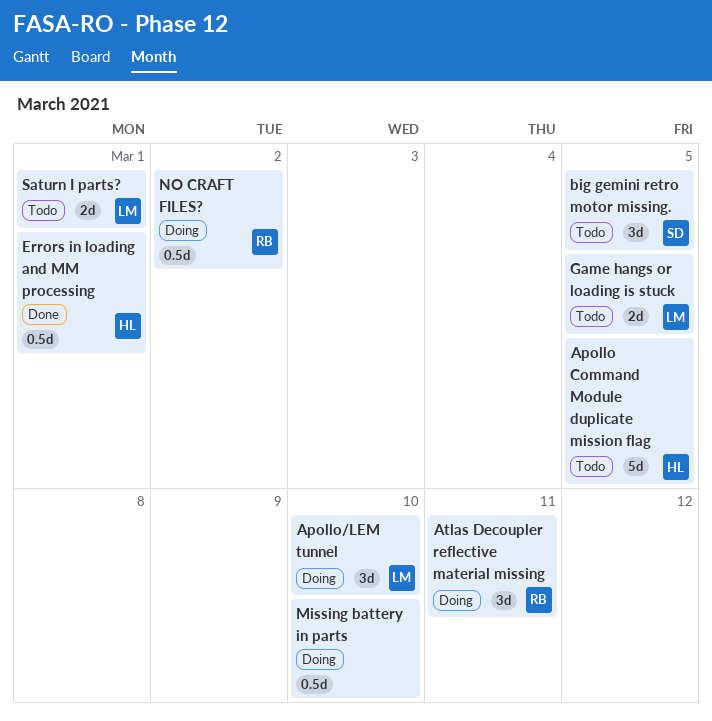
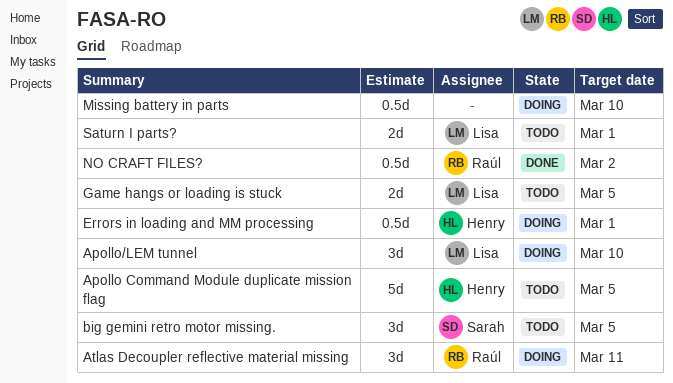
Errors in loading and MM processing, status: Done -> Doing
NO CRAFT FILES?, status: Doing -> Done

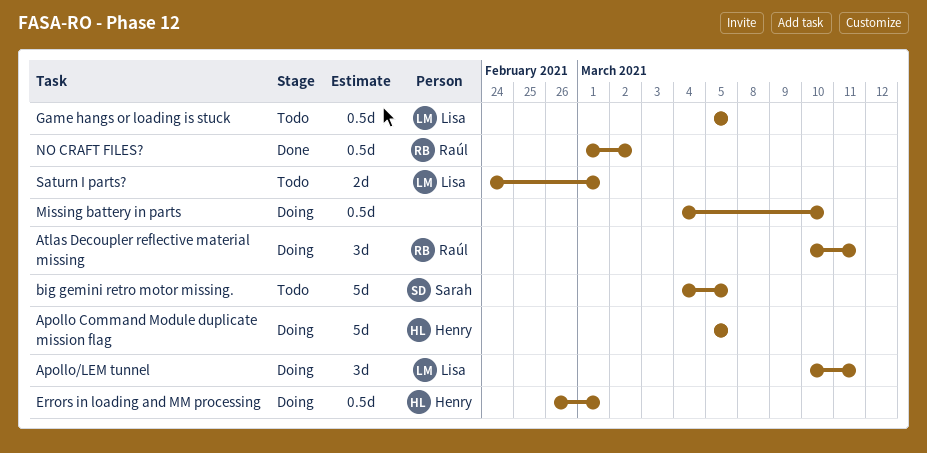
Apollo Command Module duplicate mission flag, status: Todo -> Doing
Apollo/LEM tunnel, due: Mar 10 -> Mar 11
big gemini retro motor missing., estimate: 3d -> 5d
Game hangs or loading is stuck, estimate: 2d -> 0.5d

